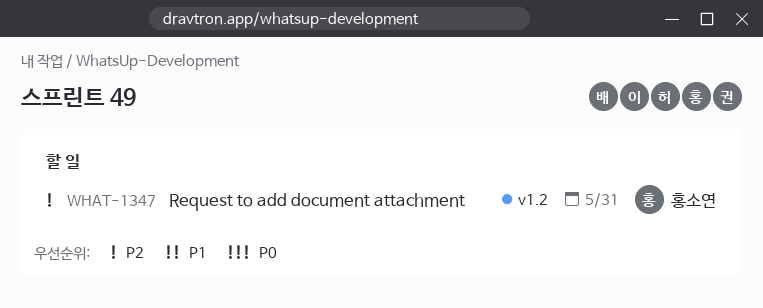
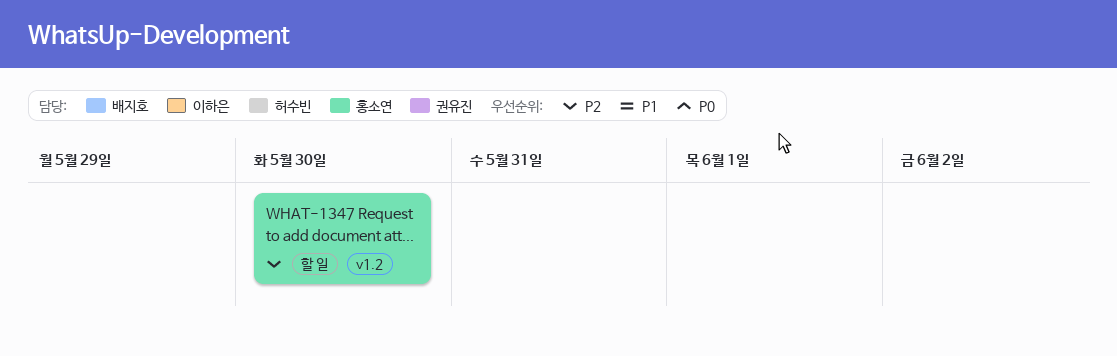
WHAT-1347, due: May 31 -> May 30

